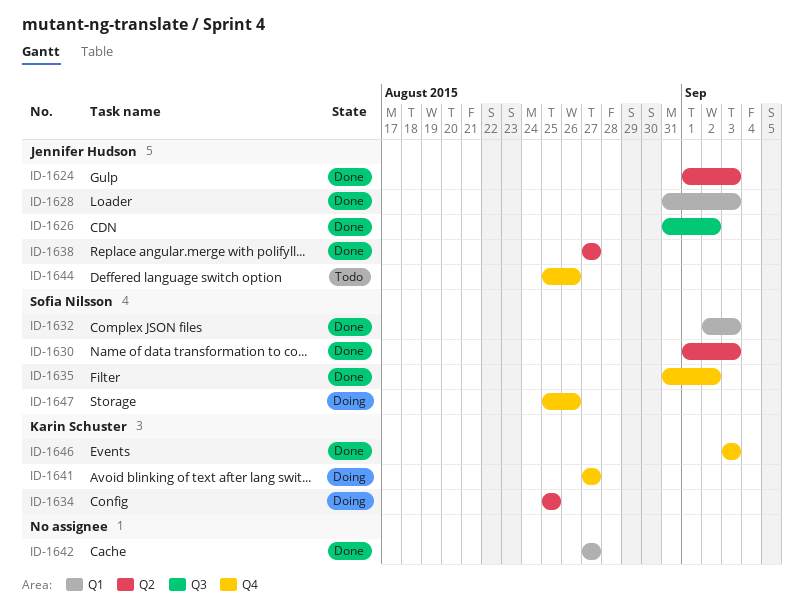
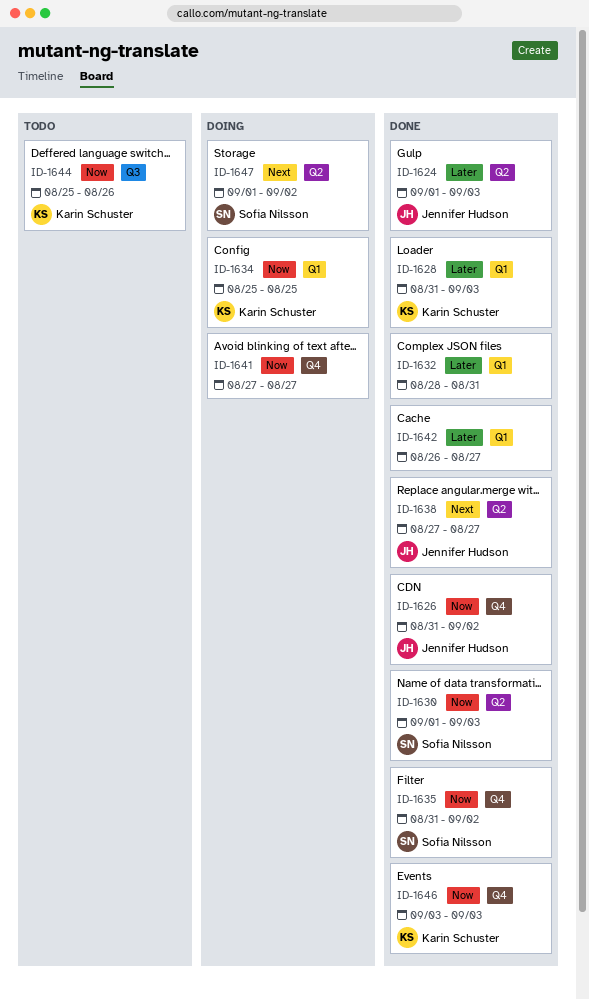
ID-1626, label: Q3 -> Q4
ID-1628, owner: Jennifer Hudson -> Karin Schuster
ID-1632, owner: Sofia Nilsson -> none
ID-1632, start: Sep 2 -> Aug 28
ID-1632, due: Sep 3 -> Aug 31
ID-1634, label: Q2 -> Q1
ID-1641, owner: Karin Schuster -> none
ID-1642, start: Aug 27 -> Aug 26
ID-1644, owner: Jennifer Hudson -> Karin Schuster
ID-1644, label: Q4 -> Q3
ID-1647, label: Q4 -> Q2
ID-1647, start: Aug 25 -> Sep 1
ID-1647, due: Aug 26 -> Sep 2

